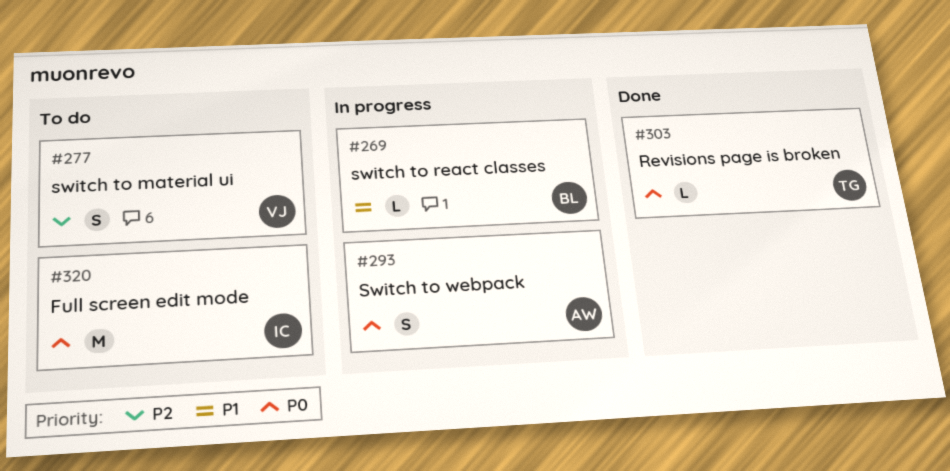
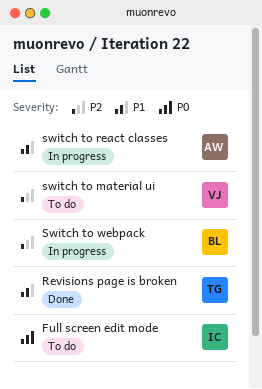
Revisions page is broken, priority: P0 -> P1
switch to react classes, owner: BL -> AW
Switch to webpack, owner: AW -> BL
Switch to webpack, priority: P0 -> P2

